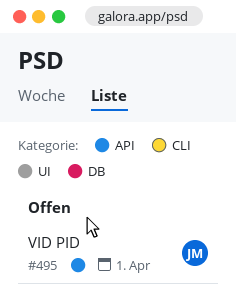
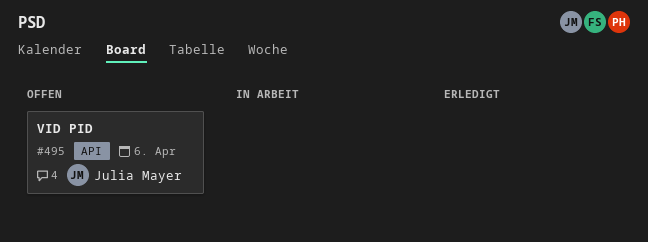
#495, due: Apr 1 -> Apr 6

